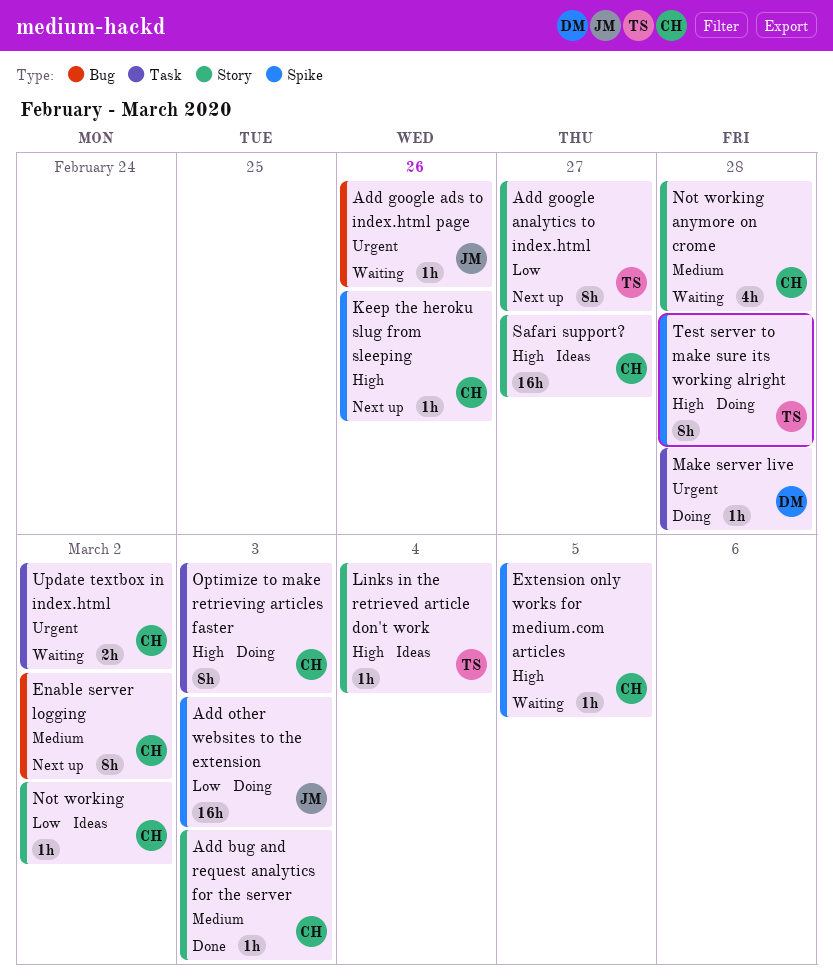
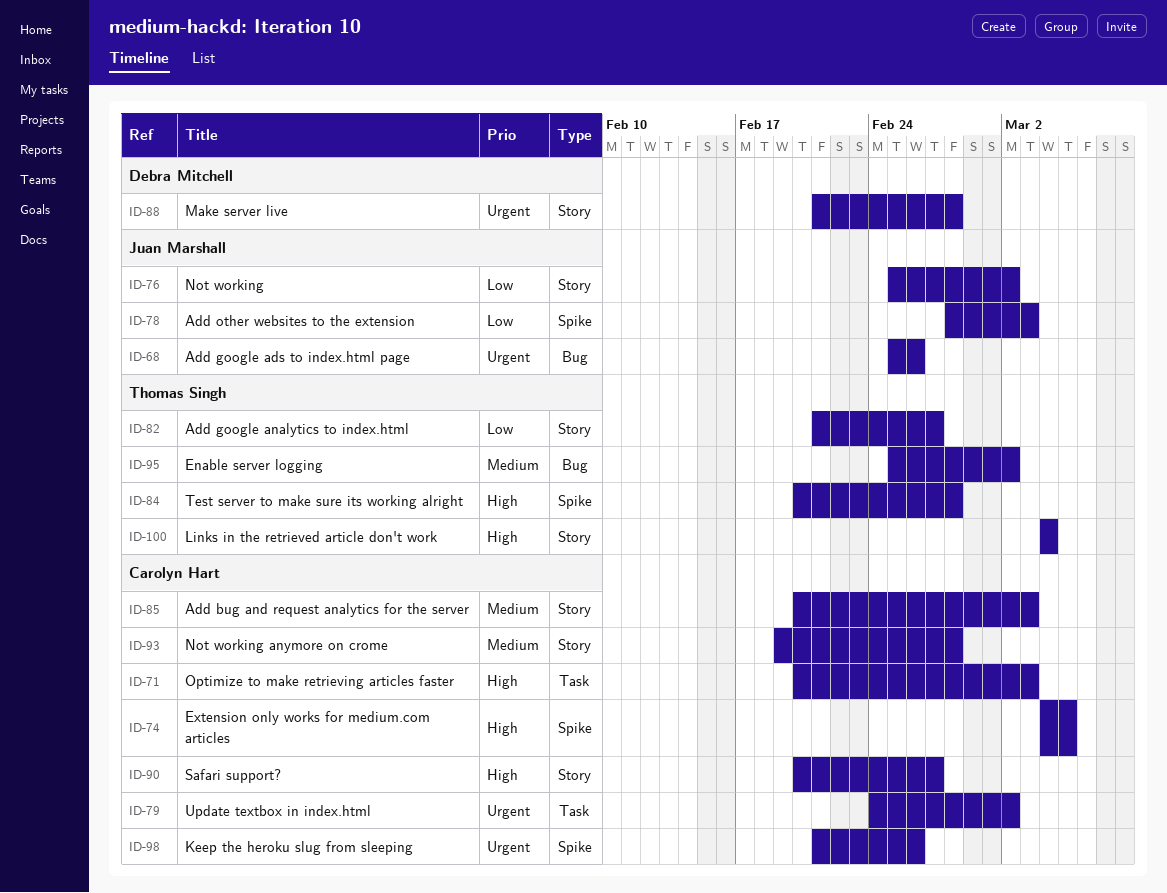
Enable server logging, owner: Carolyn Hart -> Thomas Singh
Keep the heroku slug from sleeping, priority: High -> Urgent
Make server live, label: Task -> Story
Not working, owner: Carolyn Hart -> Juan Marshall

